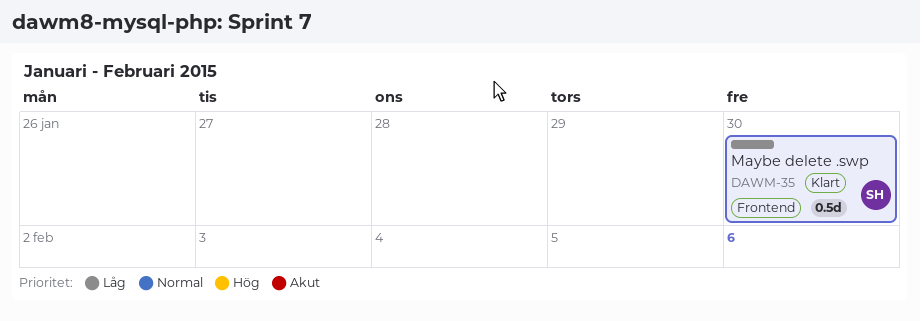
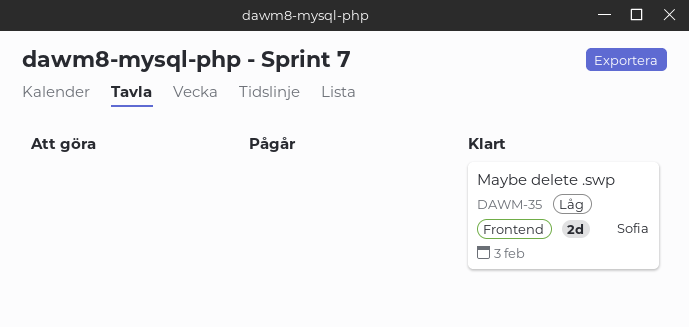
DAWM-35, estimate: 0.5d -> 2d
DAWM-35, due: Jan 30 -> Feb 3

